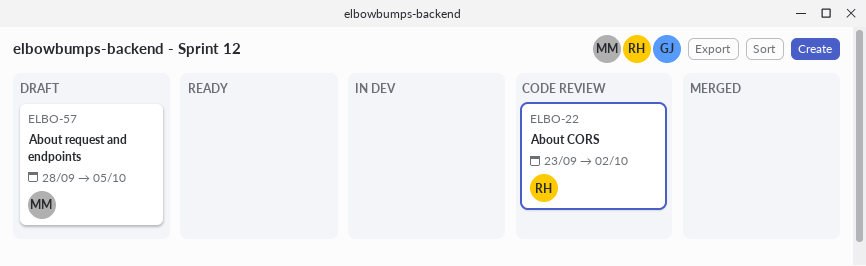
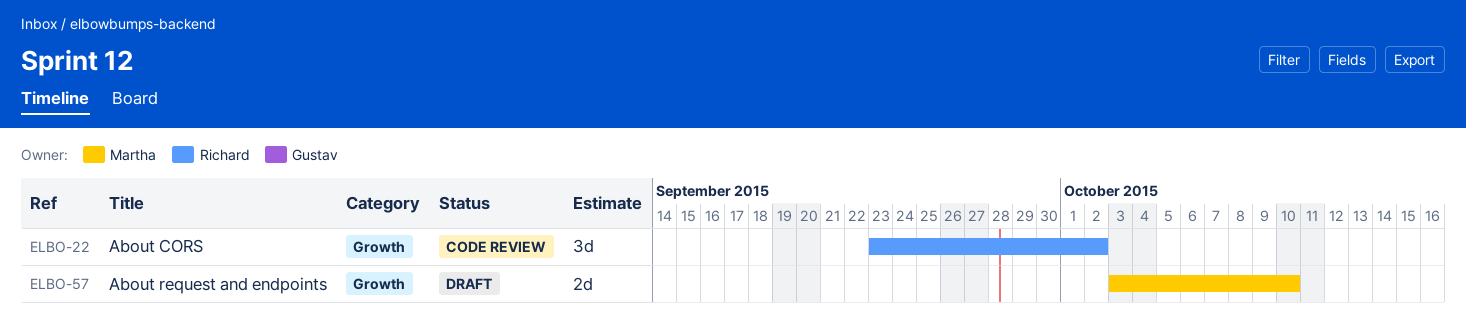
ELBO-57, start: Sep 28 -> Oct 3
ELBO-57, due: Oct 5 -> Oct 10

